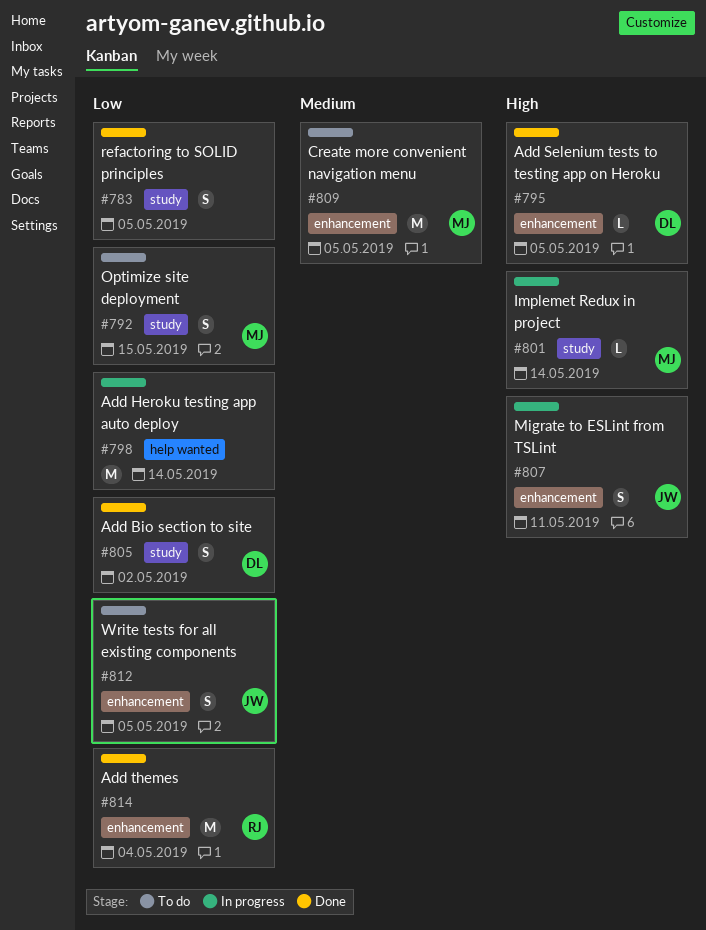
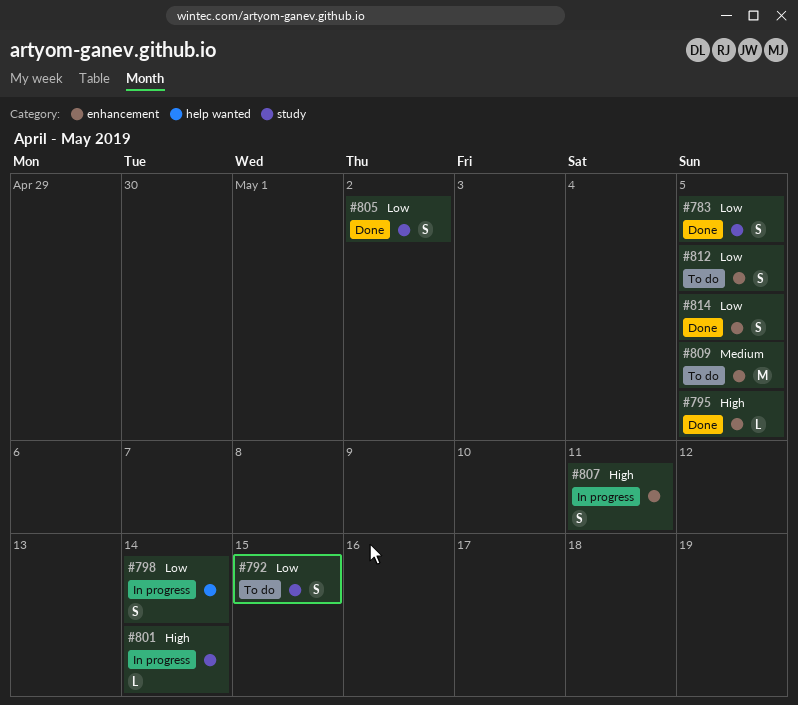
#798, estimate: M -> S
#814, estimate: M -> S
#814, due: May 4 -> May 5

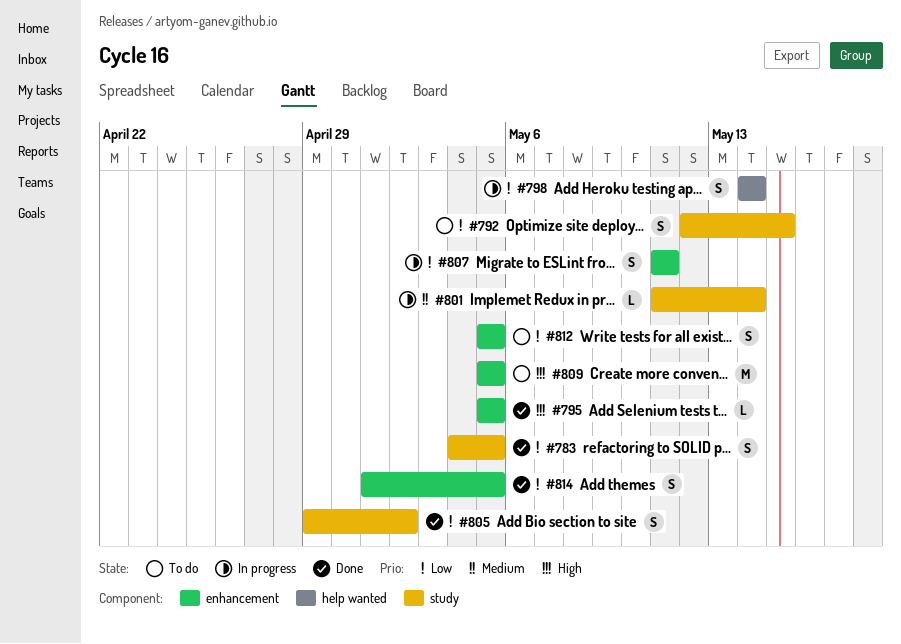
#801, priority: High -> Medium
#807, priority: High -> Low
#809, priority: Medium -> High

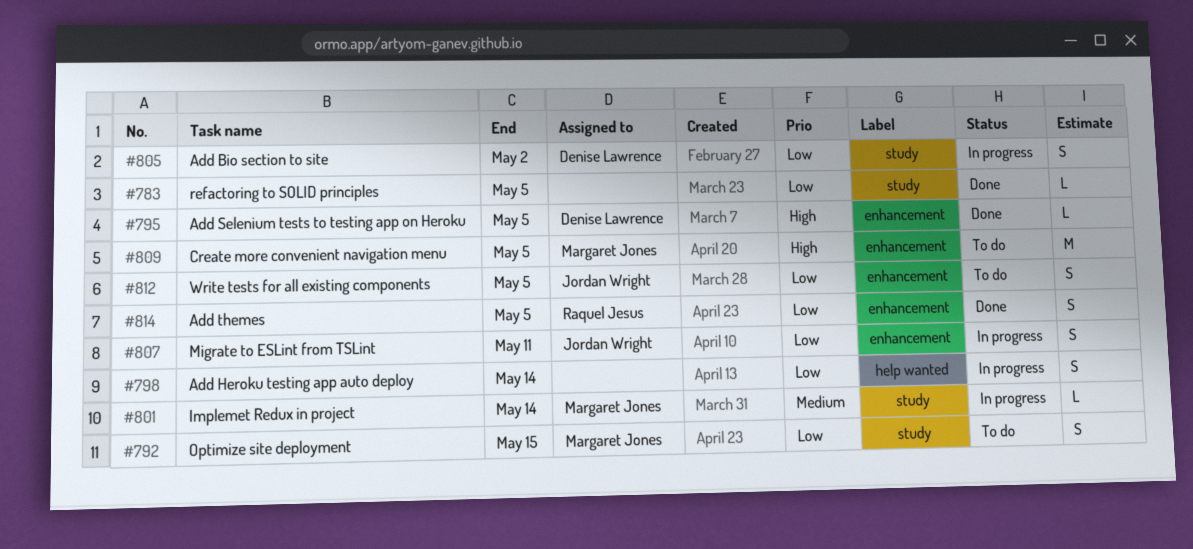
#783, estimate: S -> L
#805, status: Done -> In progress

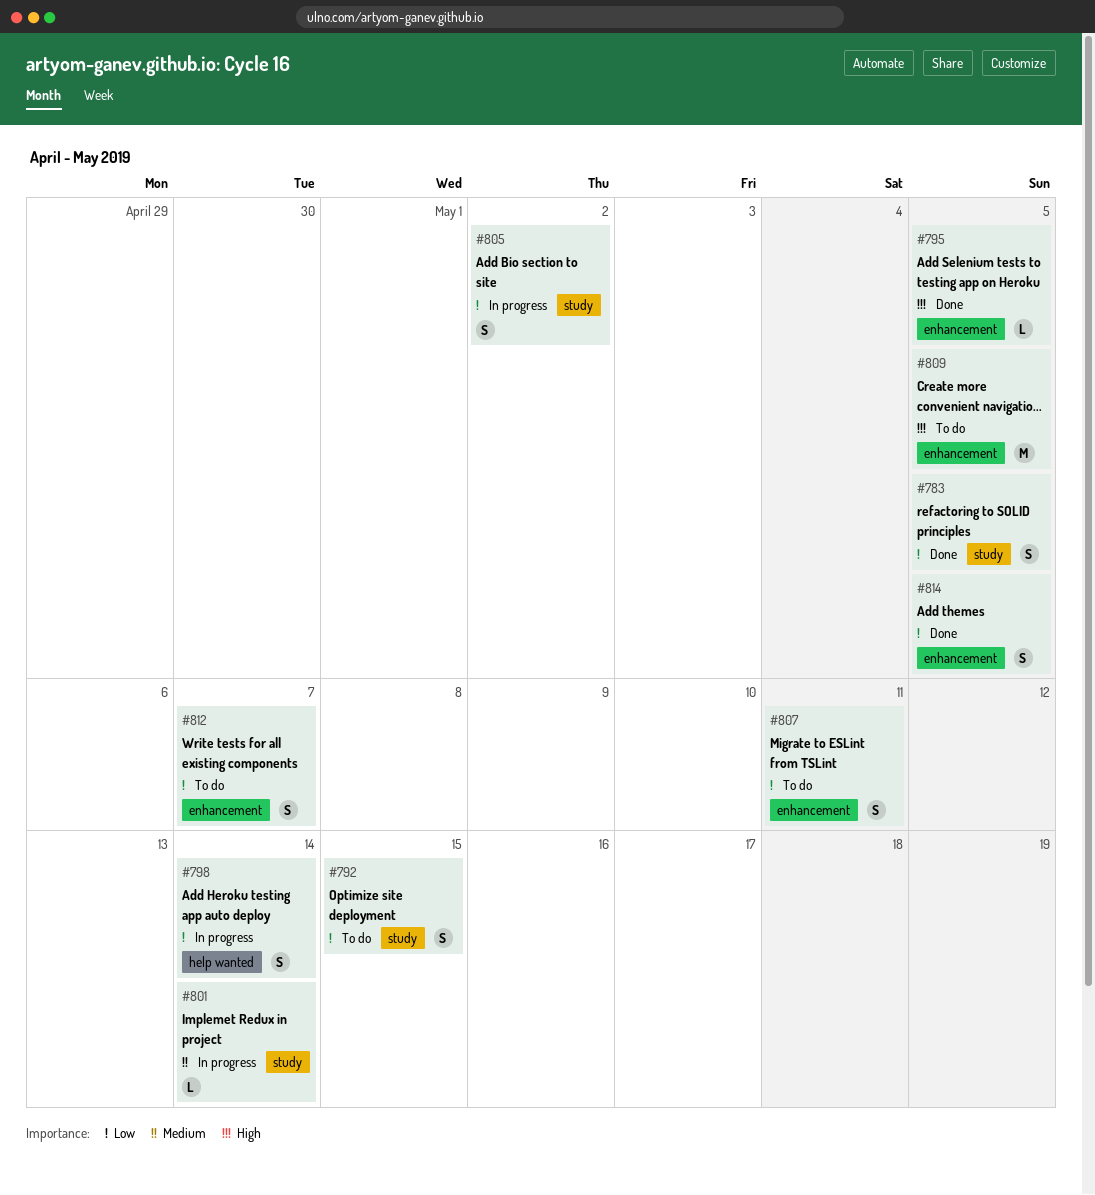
#783, estimate: L -> S
#807, status: In progress -> To do
#812, due: May 5 -> May 7

